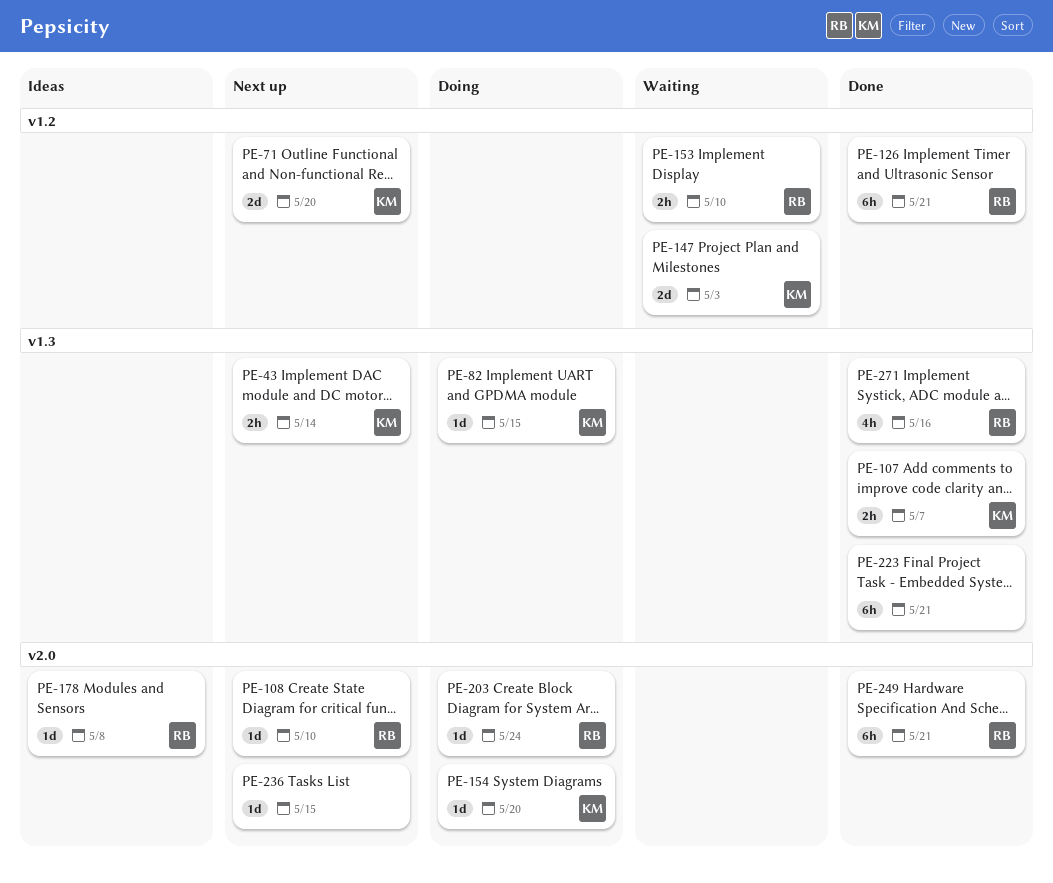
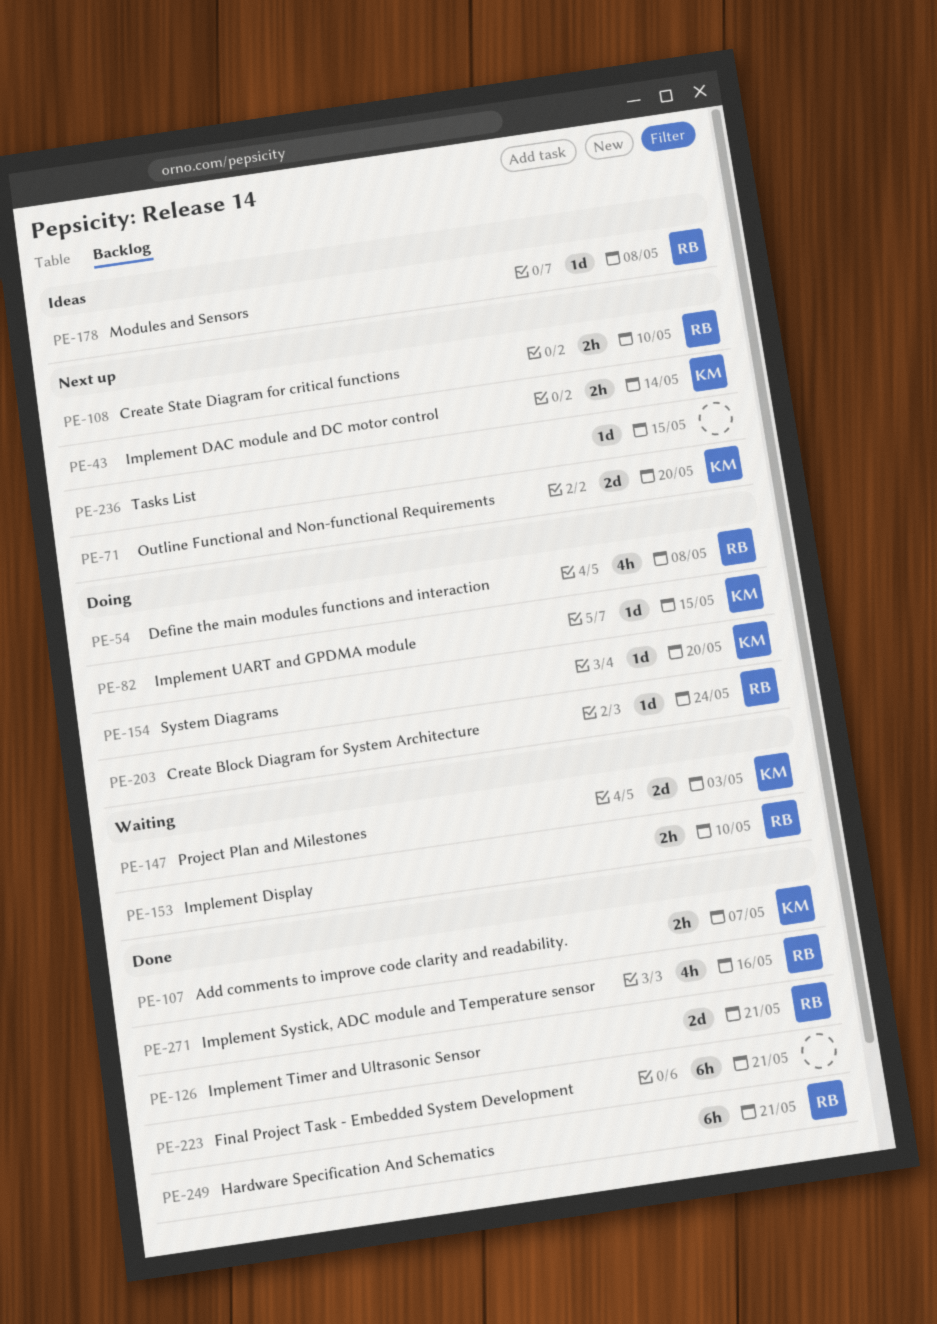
PE-54: none -> present
PE-108, estimate: 1d -> 2h
PE-126, estimate: 6h -> 2d

